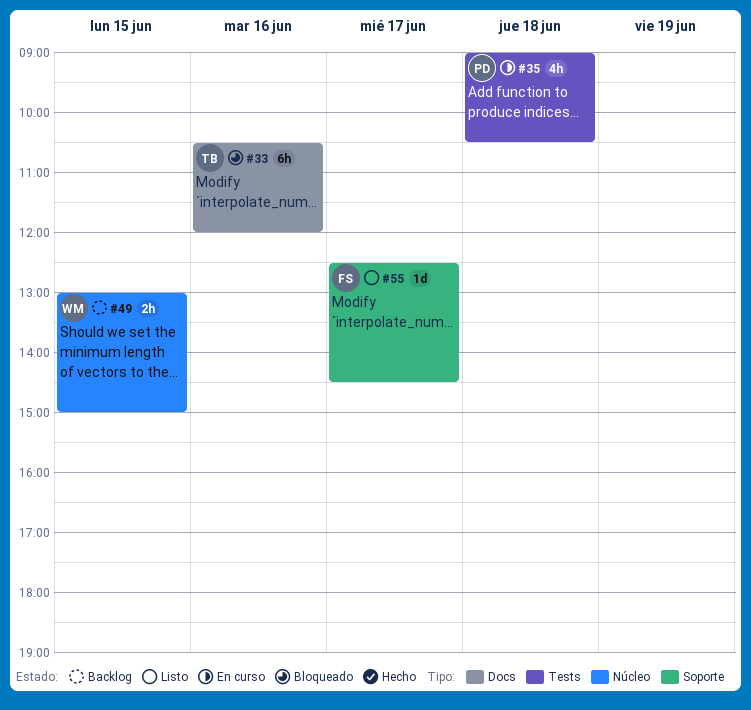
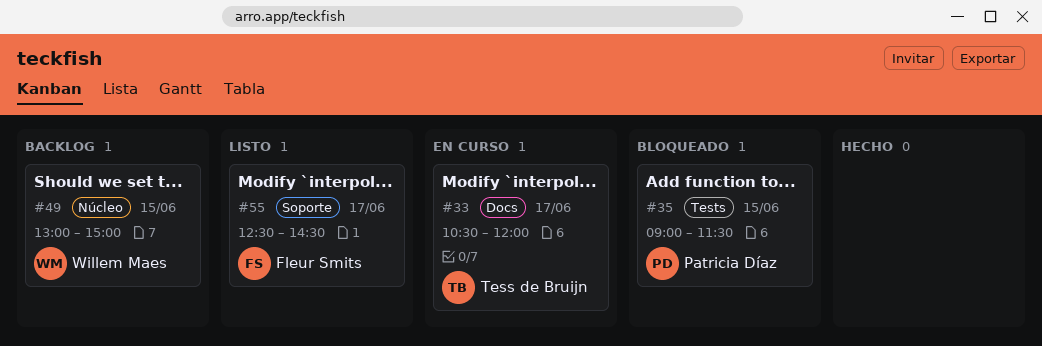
#33, status: Bloqueado -> En curso
#33, day: Jun 16 -> Jun 17
#35, status: En curso -> Bloqueado
#35, day: Jun 18 -> Jun 15
#35, ends: 10:30 -> 11:30

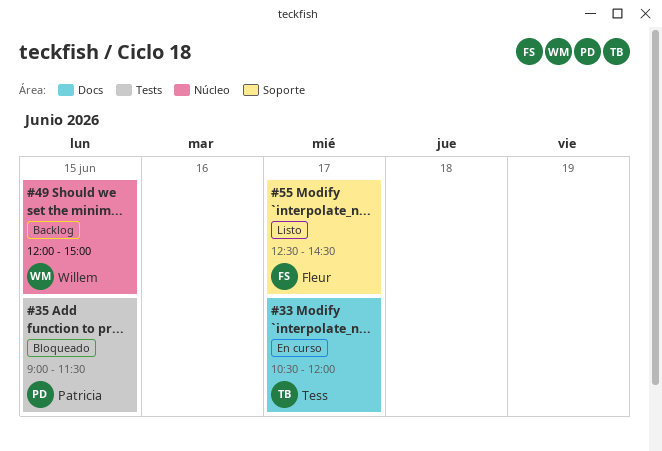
#49, begins: 13:00 -> 12:00

